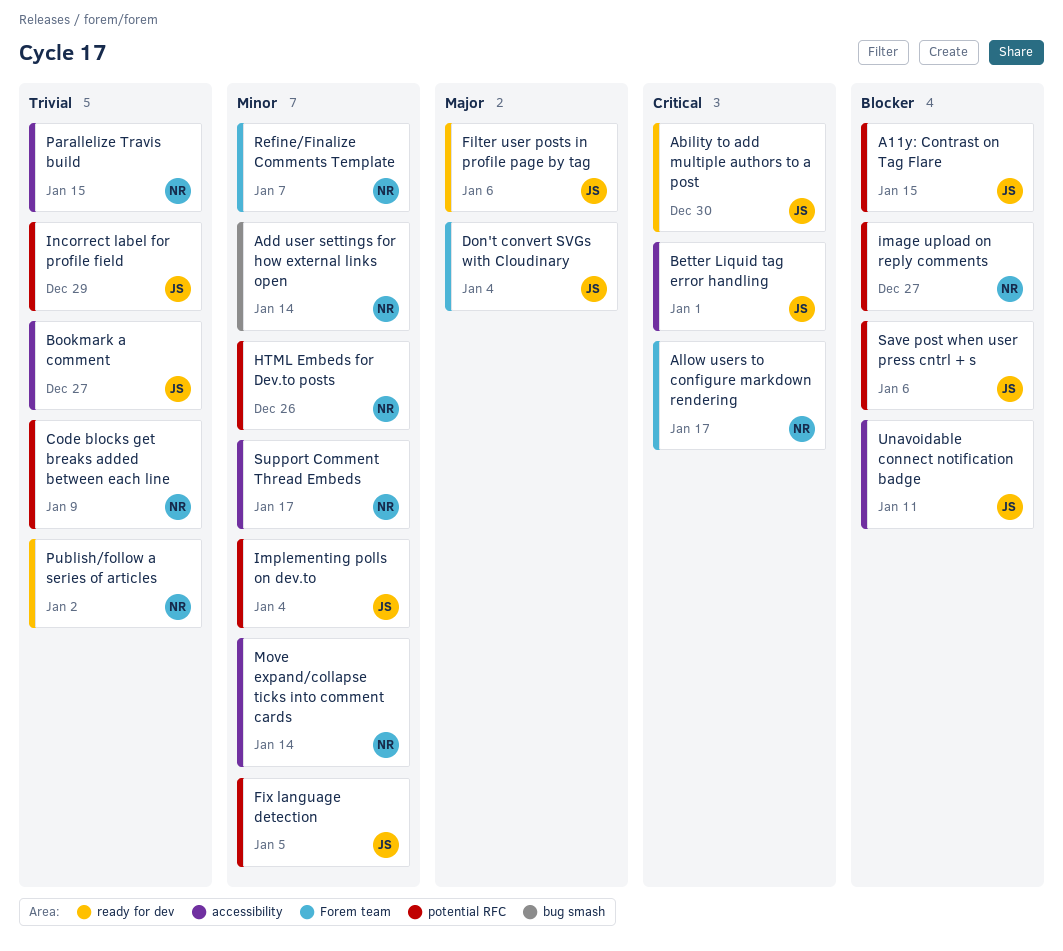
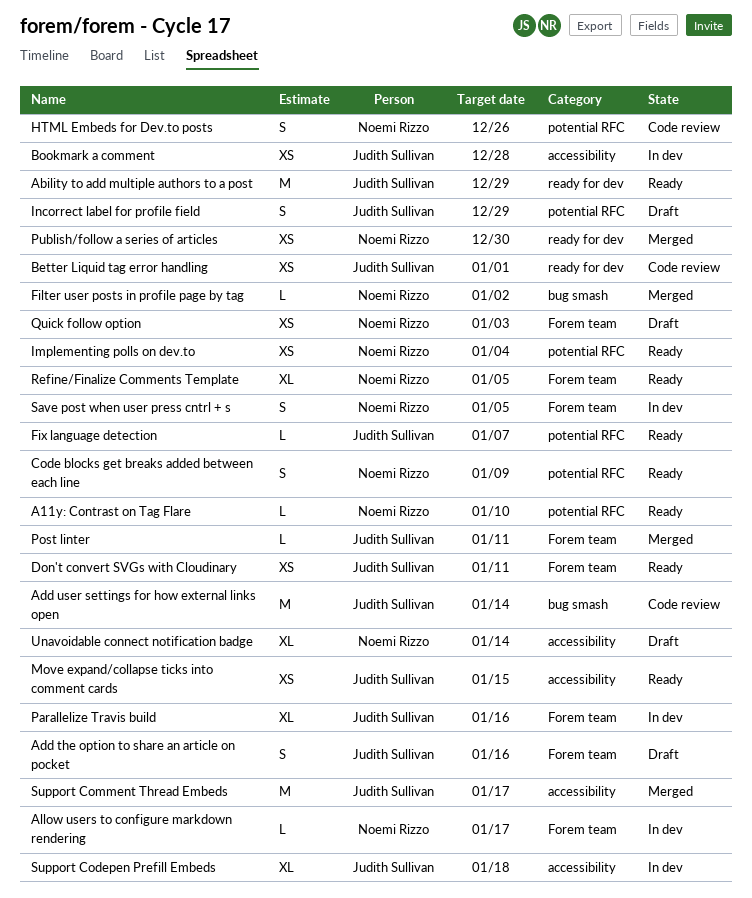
A11y: Contrast on Tag Flare, owner: Judith Sullivan -> Noemi Rizzo
A11y: Contrast on Tag Flare, due: Jan 15 -> Jan 10
Ability to add multiple authors to a post, due: Dec 30 -> Dec 29
Add the option to share an article on pocket: none -> present
Add user settings for how external links open, owner: Noemi Rizzo -> Judith Sullivan
Better Liquid tag error handling, label: accessibility -> ready for dev
Bookmark a comment, due: Dec 27 -> Dec 28
Don't convert SVGs with Cloudinary, due: Jan 4 -> Jan 11
Filter user posts in profile page by tag, owner: Judith Sullivan -> Noemi Rizzo
Filter user posts in profile page by tag, label: ready for dev -> bug smash
Filter user posts in profile page by tag, due: Jan 6 -> Jan 2
Fix language detection, due: Jan 5 -> Jan 7
image upload on reply comments: present -> none
Implementing polls on dev.to, owner: Judith Sullivan -> Noemi Rizzo
Move expand/collapse ticks into comment cards, owner: Noemi Rizzo -> Judith Sullivan
Move expand/collapse ticks into comment cards, due: Jan 14 -> Jan 15
Parallelize Travis build, owner: Noemi Rizzo -> Judith Sullivan
Parallelize Travis build, label: accessibility -> Forem team
Parallelize Travis build, due: Jan 15 -> Jan 16
Post linter: none -> present
Publish/follow a series of articles, due: Jan 2 -> Dec 30
Quick follow option: none -> present
Refine/Finalize Comments Template, due: Jan 7 -> Jan 5
Save post when user press cntrl + s, owner: Judith Sullivan -> Noemi Rizzo
Save post when user press cntrl + s, label: potential RFC -> Forem team
Save post when user press cntrl + s, due: Jan 6 -> Jan 5
Support Codepen Prefill Embeds: none -> present
Support Comment Thread Embeds, owner: Noemi Rizzo -> Judith Sullivan
Unavoidable connect notification badge, owner: Judith Sullivan -> Noemi Rizzo
Unavoidable connect notification badge, due: Jan 11 -> Jan 14

